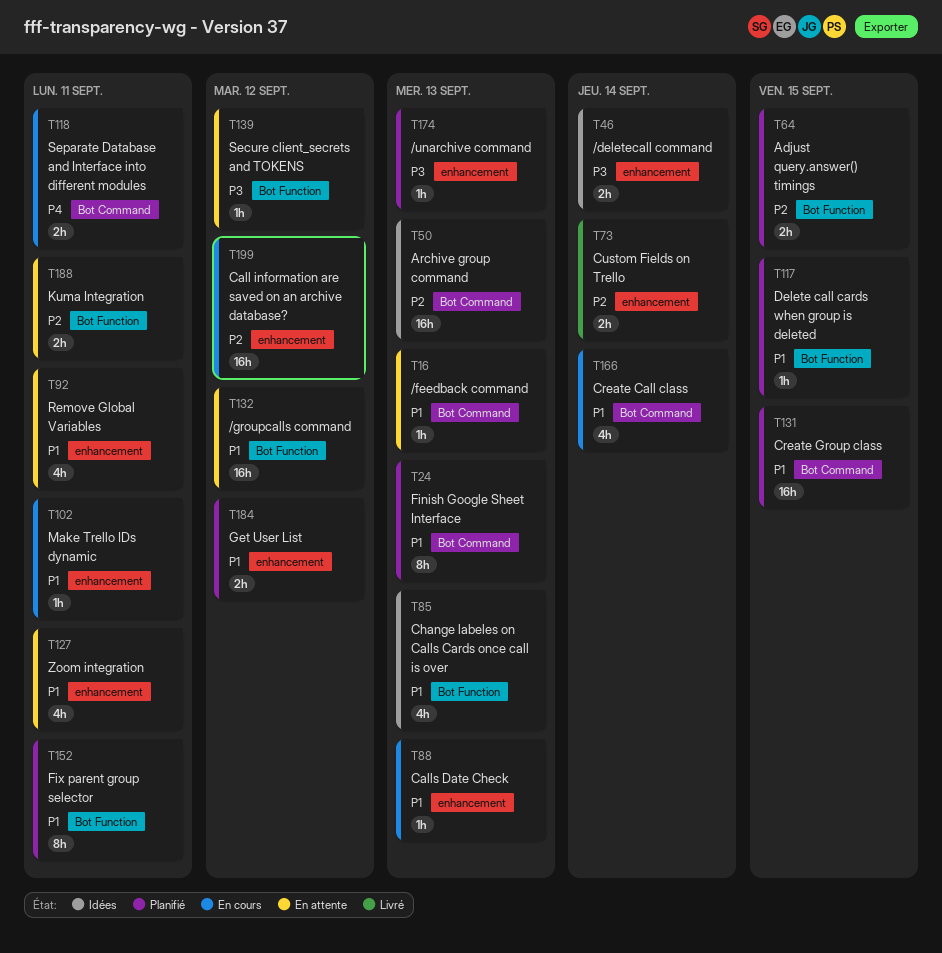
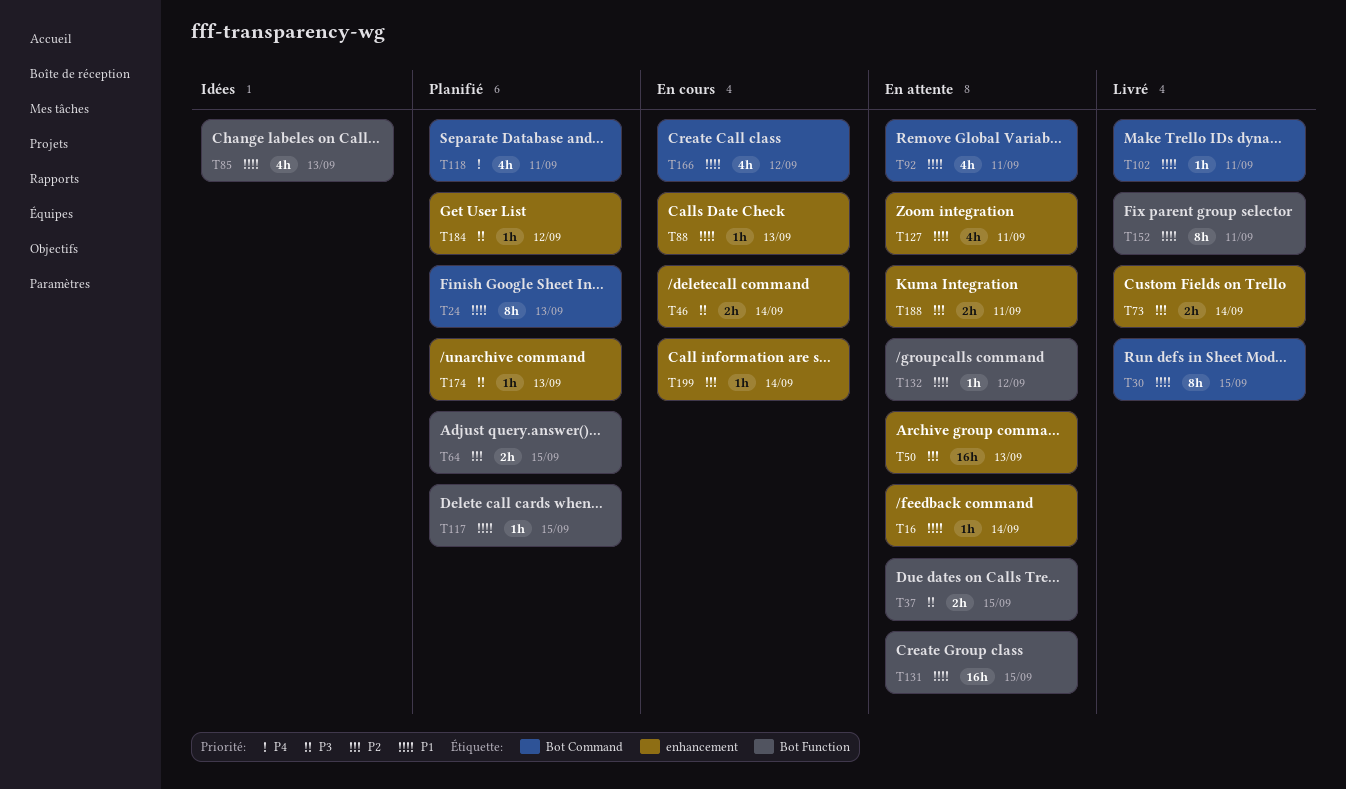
T16, label: Bot Command -> enhancement
T16, due: Sep 13 -> Sep 14
T30: none -> present
T37: none -> present
T46, status: Idées -> En cours
T50, status: Idées -> En attente
T50, label: Bot Command -> enhancement
T92, label: enhancement -> Bot Command
T102, status: En cours -> Livré
T102, label: enhancement -> Bot Command
T118, status: En cours -> Planifié
T118, estimate: 2h -> 4h
T131, status: Planifié -> En attente
T131, label: Bot Command -> Bot Function
T132, estimate: 16h -> 1h
T139: present -> none
T152, status: Planifié -> Livré
T166, due: Sep 14 -> Sep 12
T184, priority: P1 -> P3
T184, estimate: 2h -> 1h
T188, label: Bot Function -> enhancement
T199, estimate: 16h -> 1h
T199, due: Sep 12 -> Sep 14

